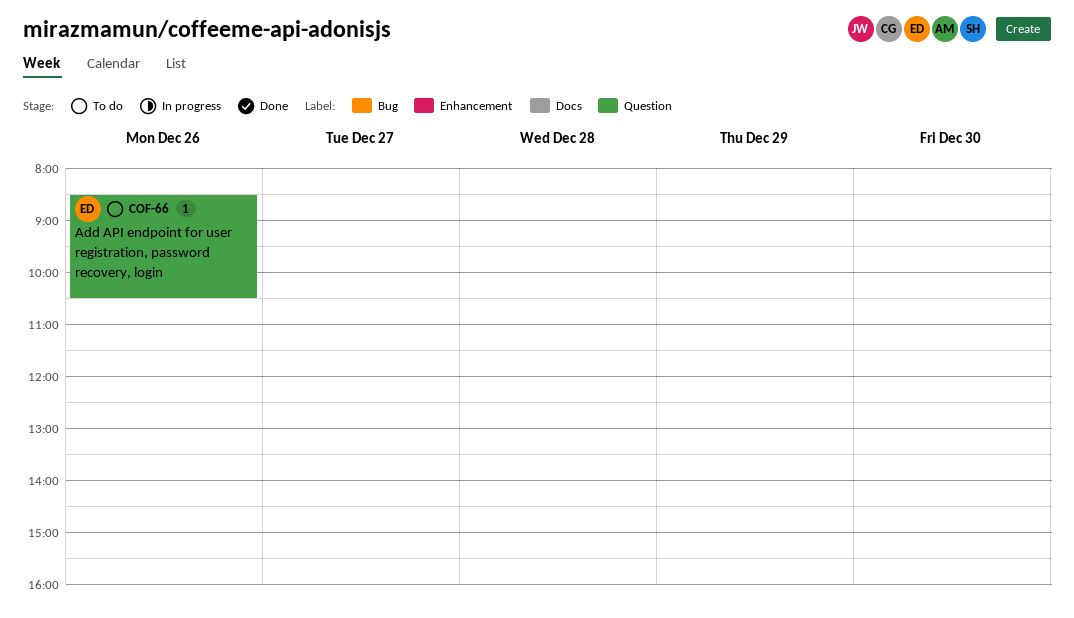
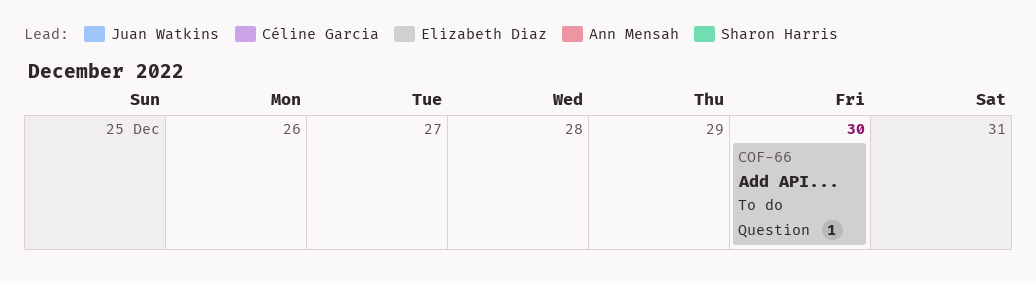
COF-66, day: Dec 26 -> Dec 30

